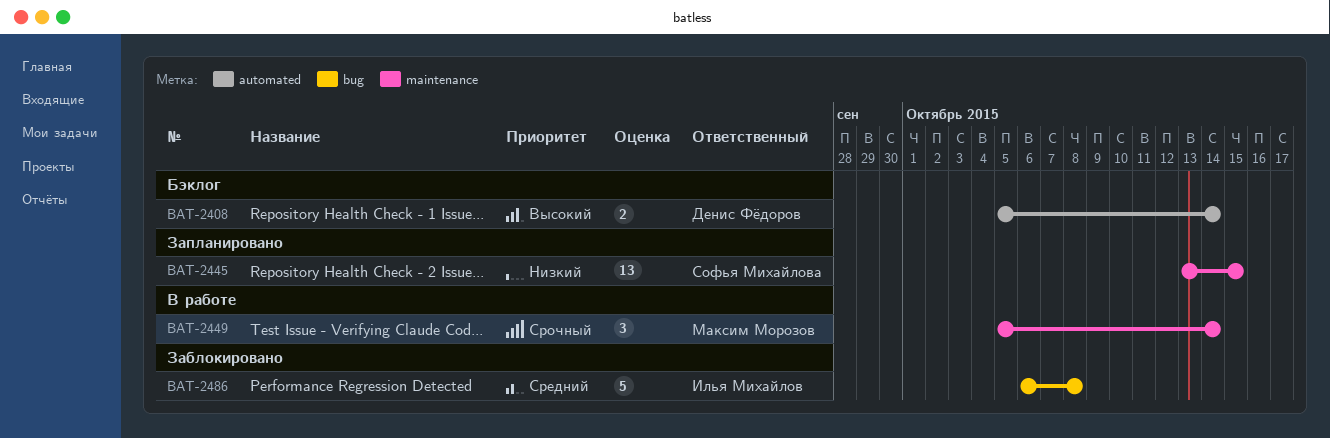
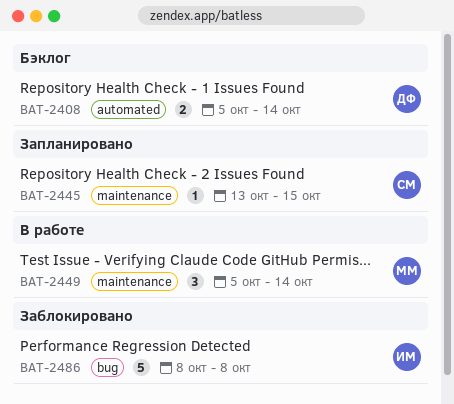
BAT-2445, estimate: 13 -> 1
BAT-2486, start: Oct 6 -> Oct 8

